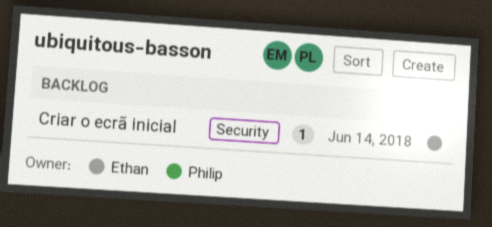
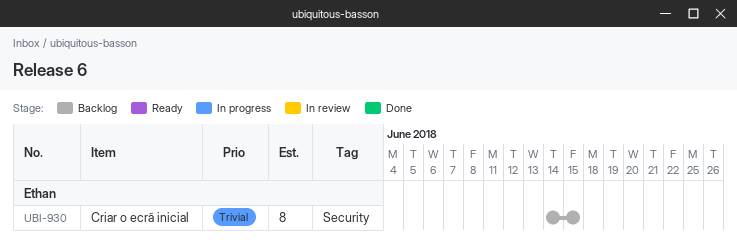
Criar o ecrã inicial, estimate: 1 -> 8
Criar o ecrã inicial, due: Jun 14 -> Jun 15

